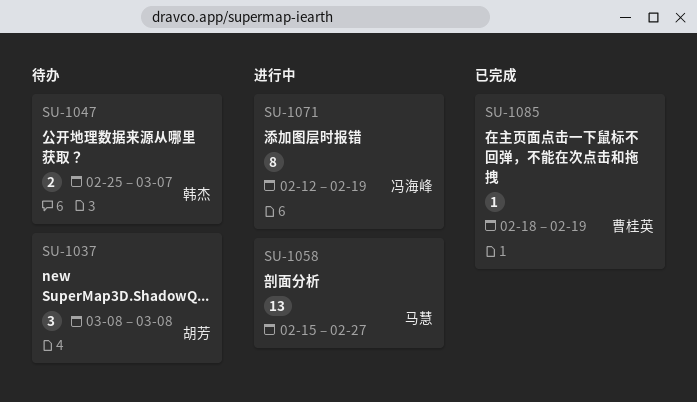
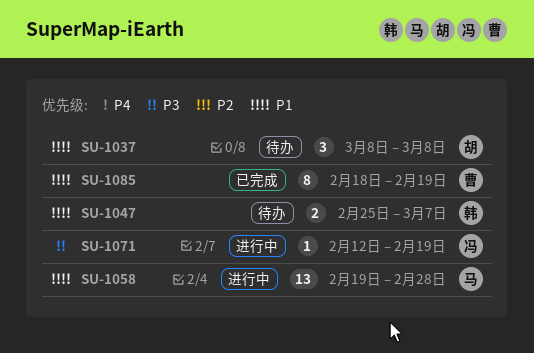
SU-1058, start: Feb 15 -> Feb 19
SU-1058, due: Feb 27 -> Feb 28
SU-1071, estimate: 8 -> 1
SU-1085, estimate: 1 -> 8

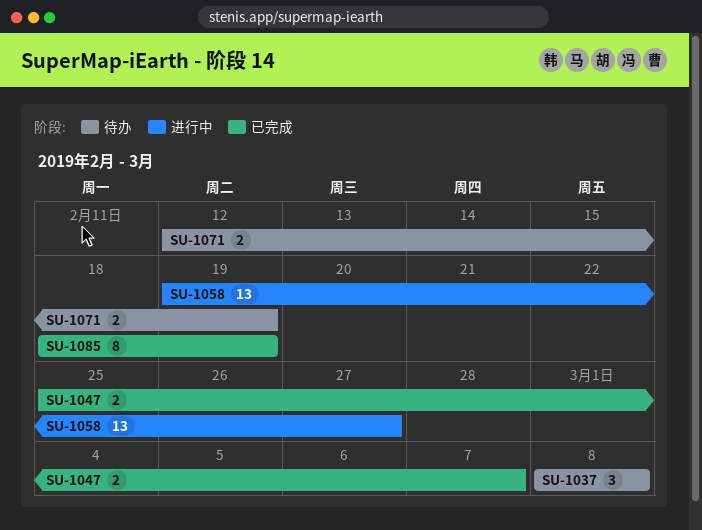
SU-1047, status: 待办 -> 已完成
SU-1058, due: Feb 28 -> Feb 27
SU-1071, status: 进行中 -> 待办
SU-1071, estimate: 1 -> 2

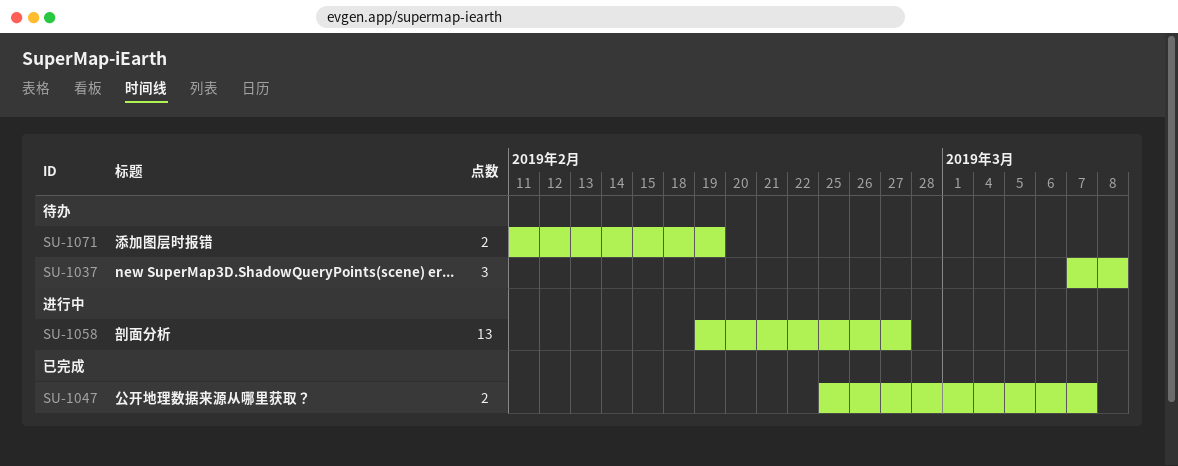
SU-1037, start: Mar 8 -> Mar 7
SU-1071, start: Feb 12 -> Feb 11
SU-1085: present -> none

